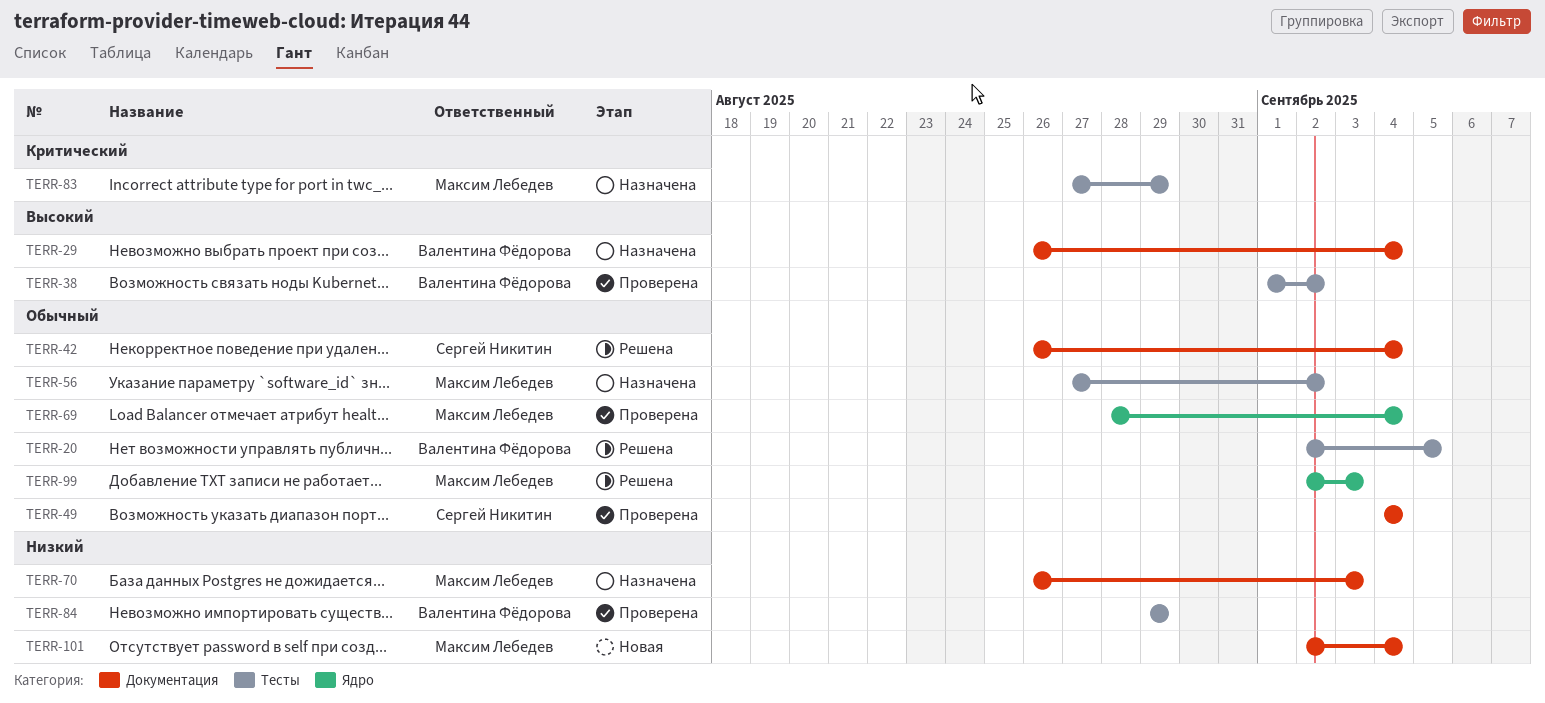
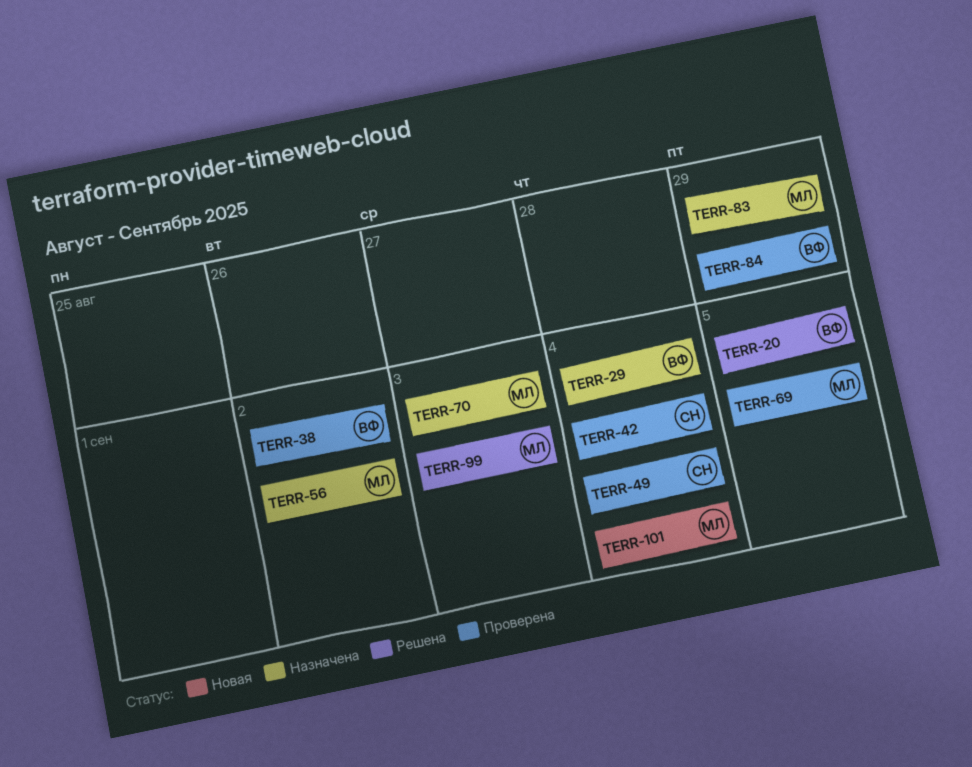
TERR-42, status: Решена -> Проверена
TERR-69, due: Sep 4 -> Sep 5

